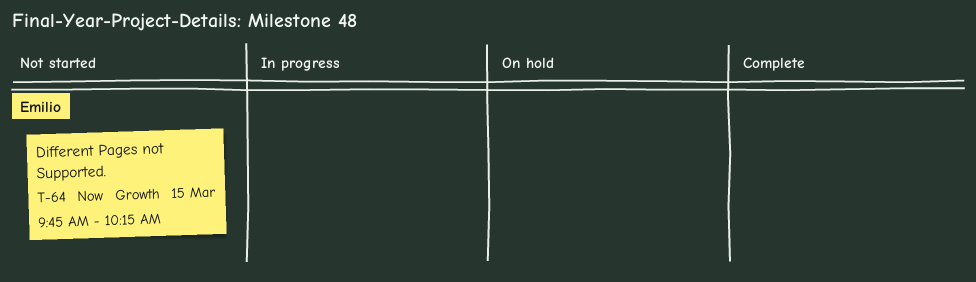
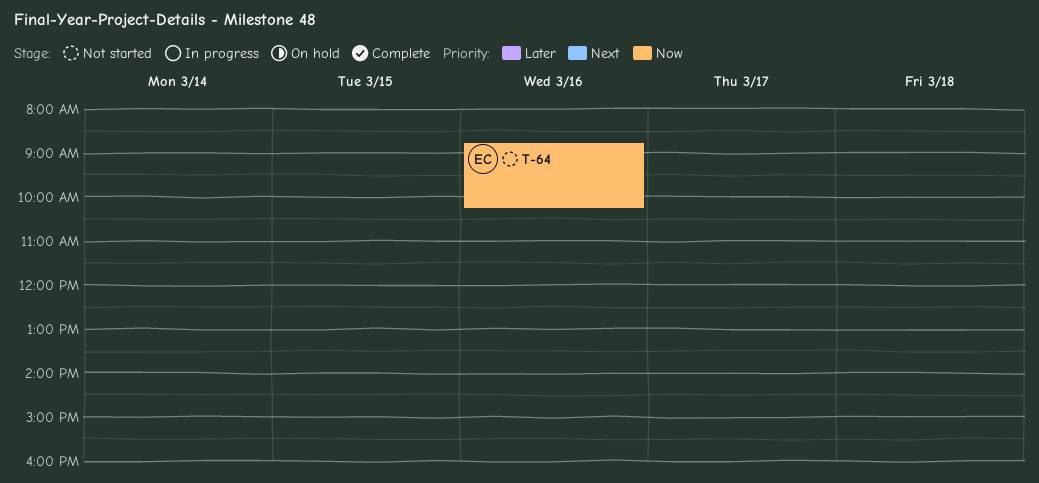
T-64, day: Mar 15 -> Mar 16
T-64, begins: 09:45 -> 08:45

